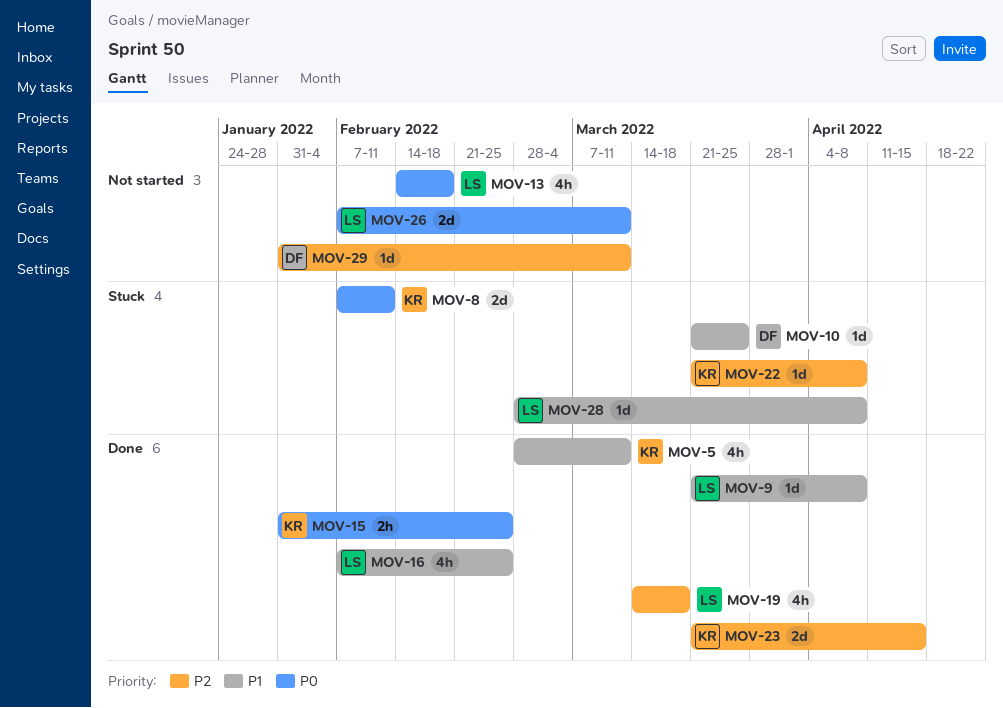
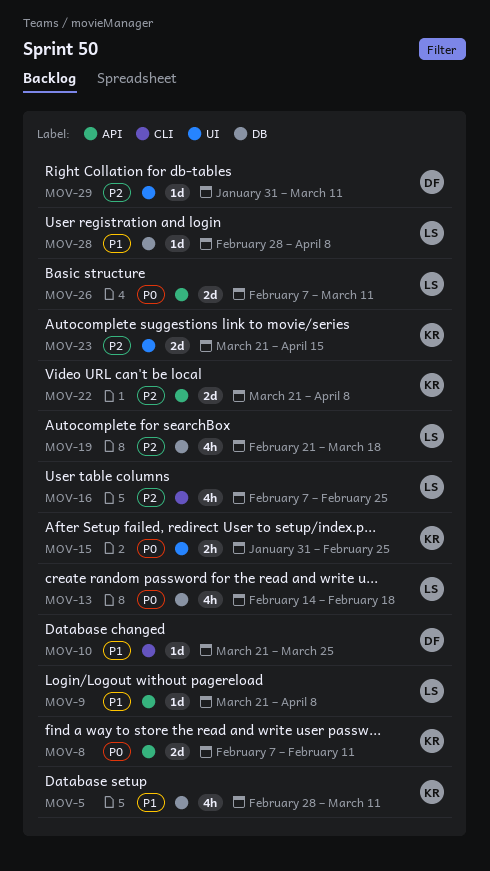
MOV-16, priority: P1 -> P2
MOV-19, start: Mar 14 -> Feb 21
MOV-22, estimate: 1d -> 2d

